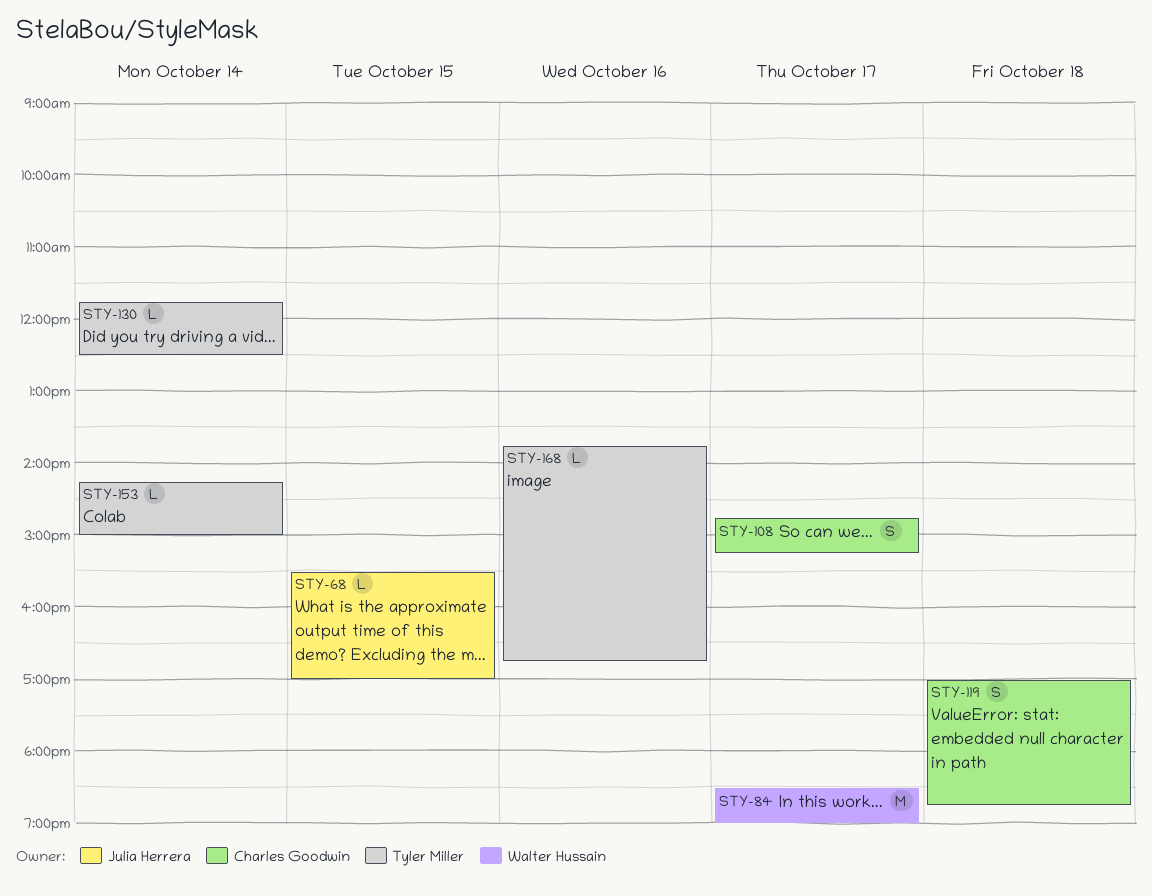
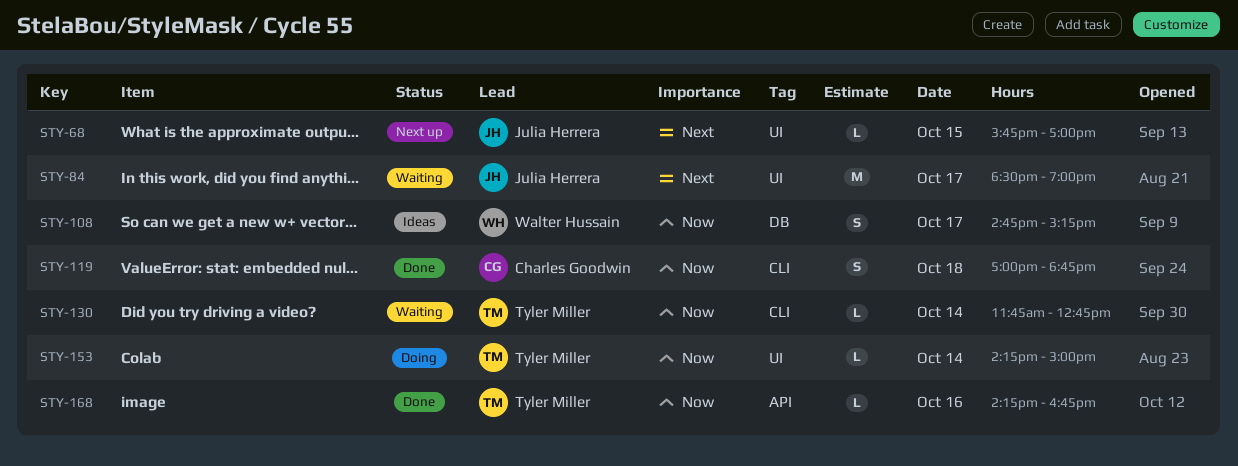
STY-68, begins: 15:30 -> 15:45
STY-84, owner: Walter Hussain -> Julia Herrera
STY-108, owner: Charles Goodwin -> Walter Hussain
STY-130, ends: 12:30 -> 12:45
STY-168, begins: 13:45 -> 14:15

